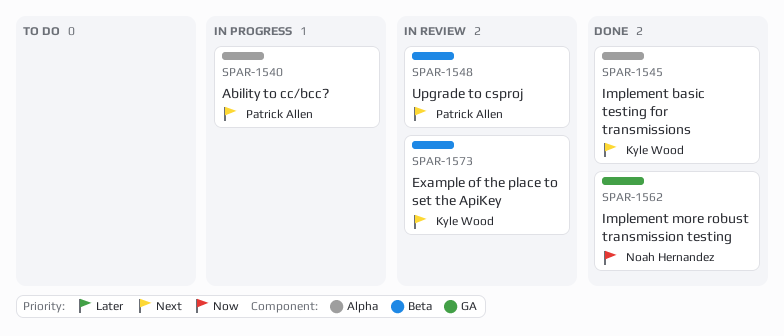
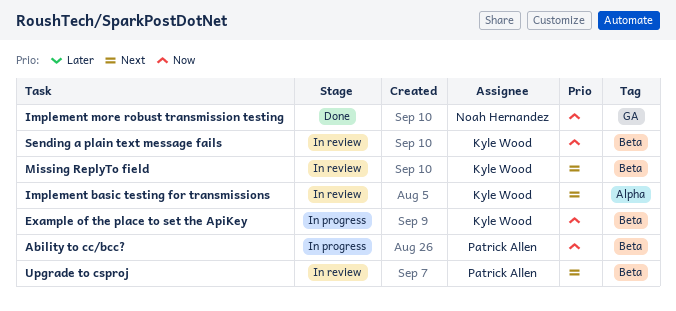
Ability to cc/bcc?, priority: Next -> Now
Ability to cc/bcc?, label: Alpha -> Beta
Example of the place to set the ApiKey, status: In review -> In progress
Example of the place to set the ApiKey, priority: Next -> Now
Implement basic testing for transmissions, status: Done -> In review
Missing ReplyTo field: none -> present
Sending a plain text message fails: none -> present

